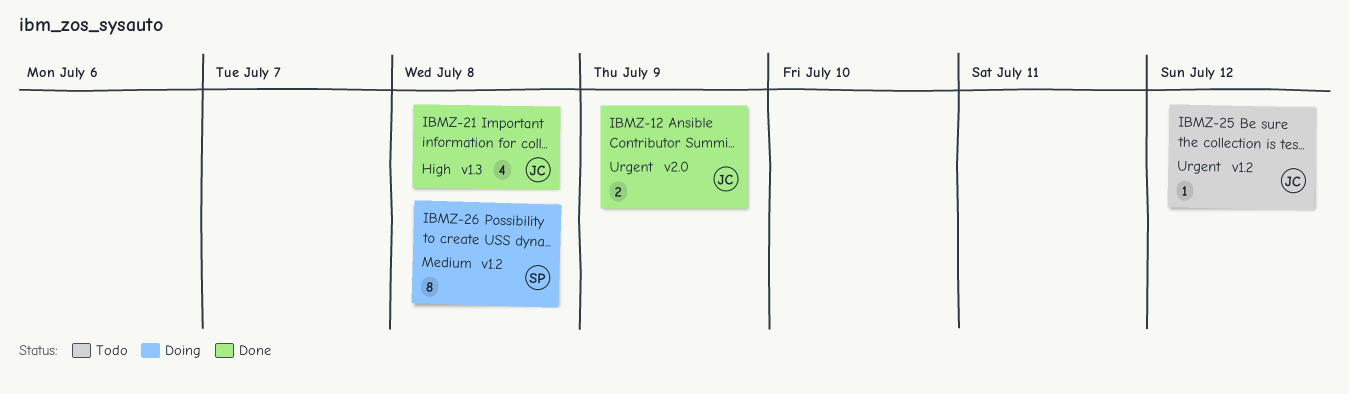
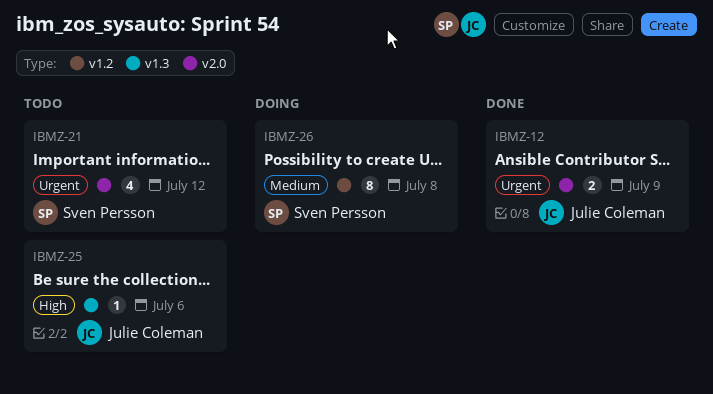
IBMZ-21, status: Done -> Todo
IBMZ-21, owner: Julie Coleman -> Sven Persson
IBMZ-21, priority: High -> Urgent
IBMZ-21, label: v1.3 -> v2.0
IBMZ-21, due: Jul 8 -> Jul 12
IBMZ-25, priority: Urgent -> High
IBMZ-25, label: v1.2 -> v1.3
IBMZ-25, due: Jul 12 -> Jul 6

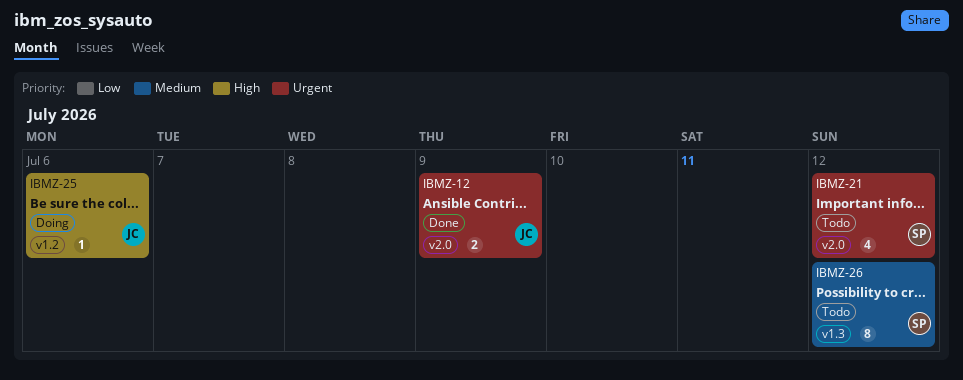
IBMZ-25, status: Todo -> Doing
IBMZ-25, label: v1.3 -> v1.2
IBMZ-26, status: Doing -> Todo
IBMZ-26, label: v1.2 -> v1.3
IBMZ-26, due: Jul 8 -> Jul 12

